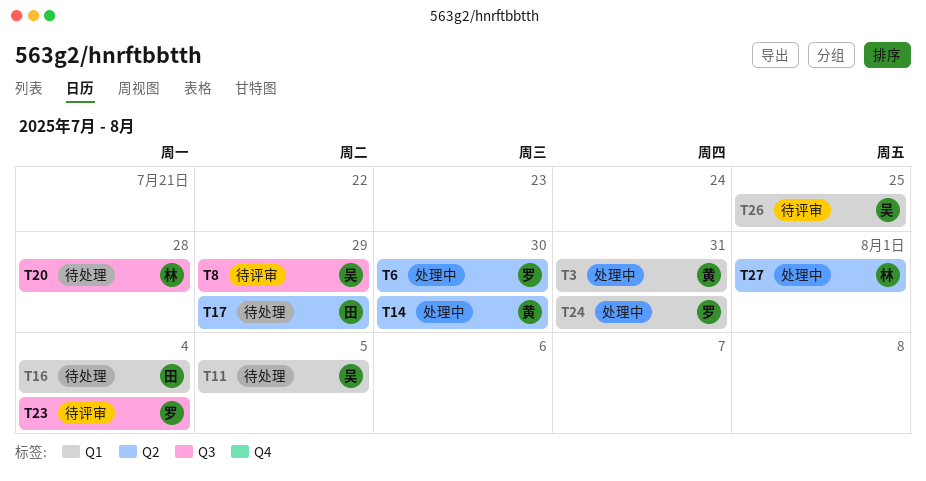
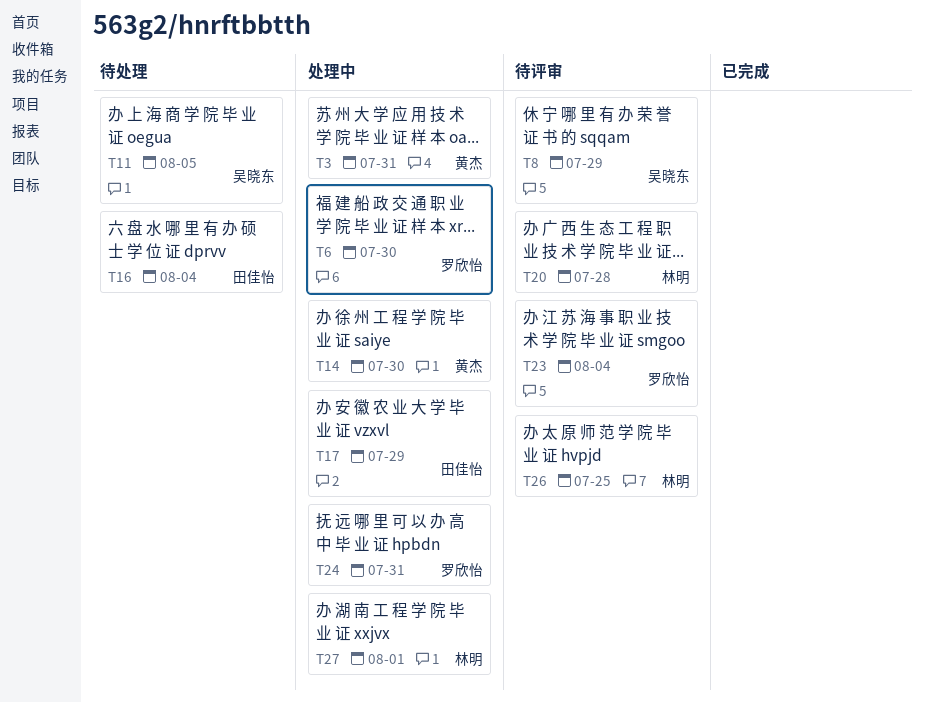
T17, status: 待处理 -> 处理中
T20, status: 待处理 -> 待评审
T26, owner: 吴晓东 -> 林明

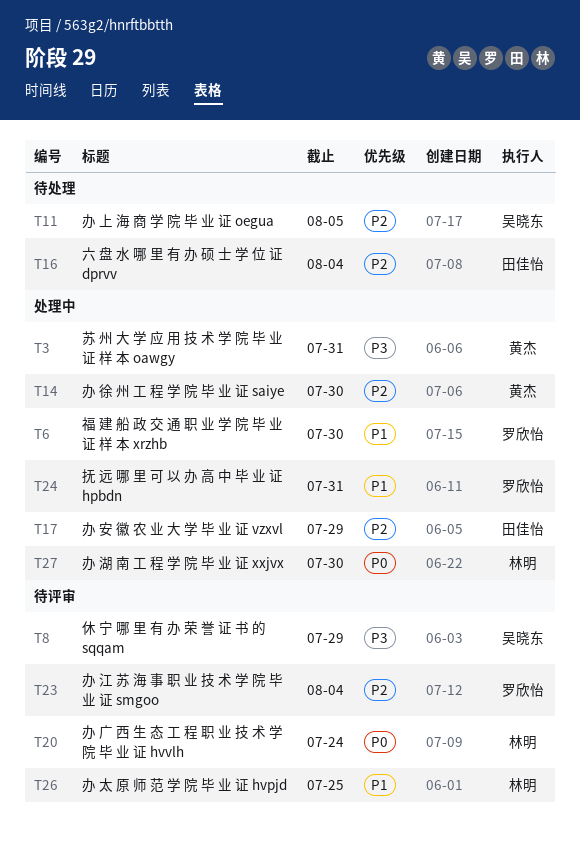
T20, due: Jul 28 -> Jul 24
T27, due: Aug 1 -> Jul 30

